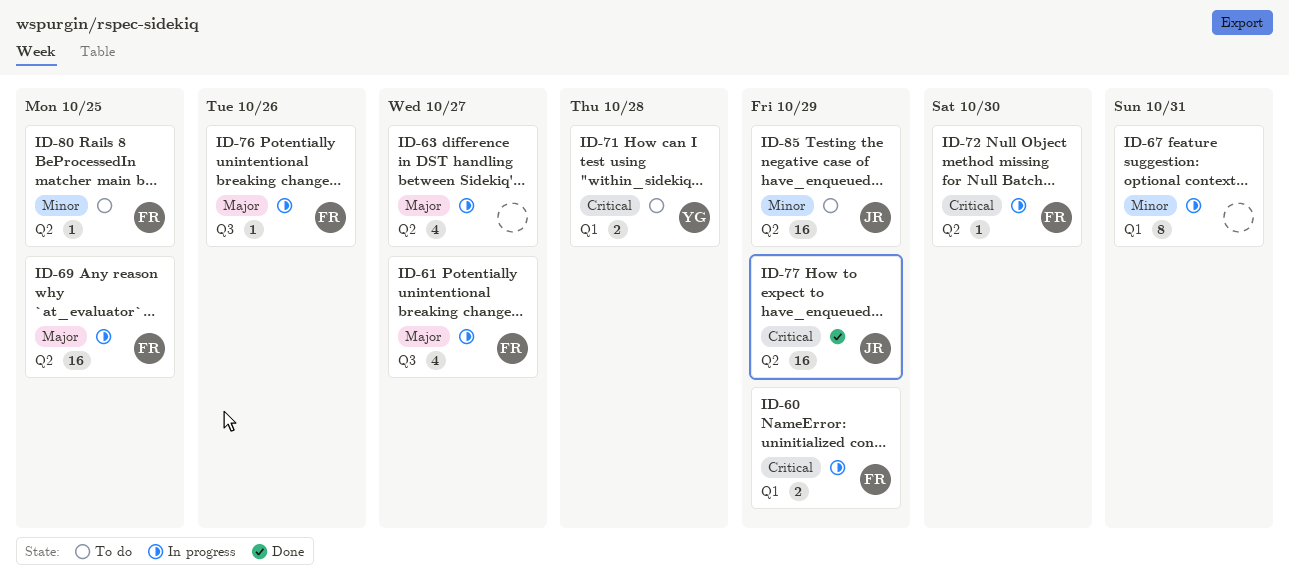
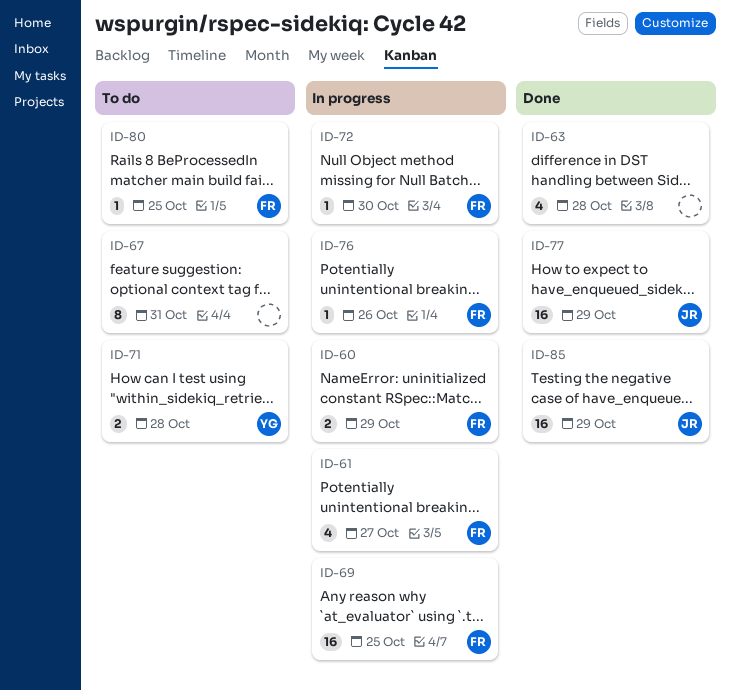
ID-63, status: In progress -> Done
ID-63, due: Oct 27 -> Oct 28
ID-67, status: In progress -> To do
ID-85, status: To do -> Done

